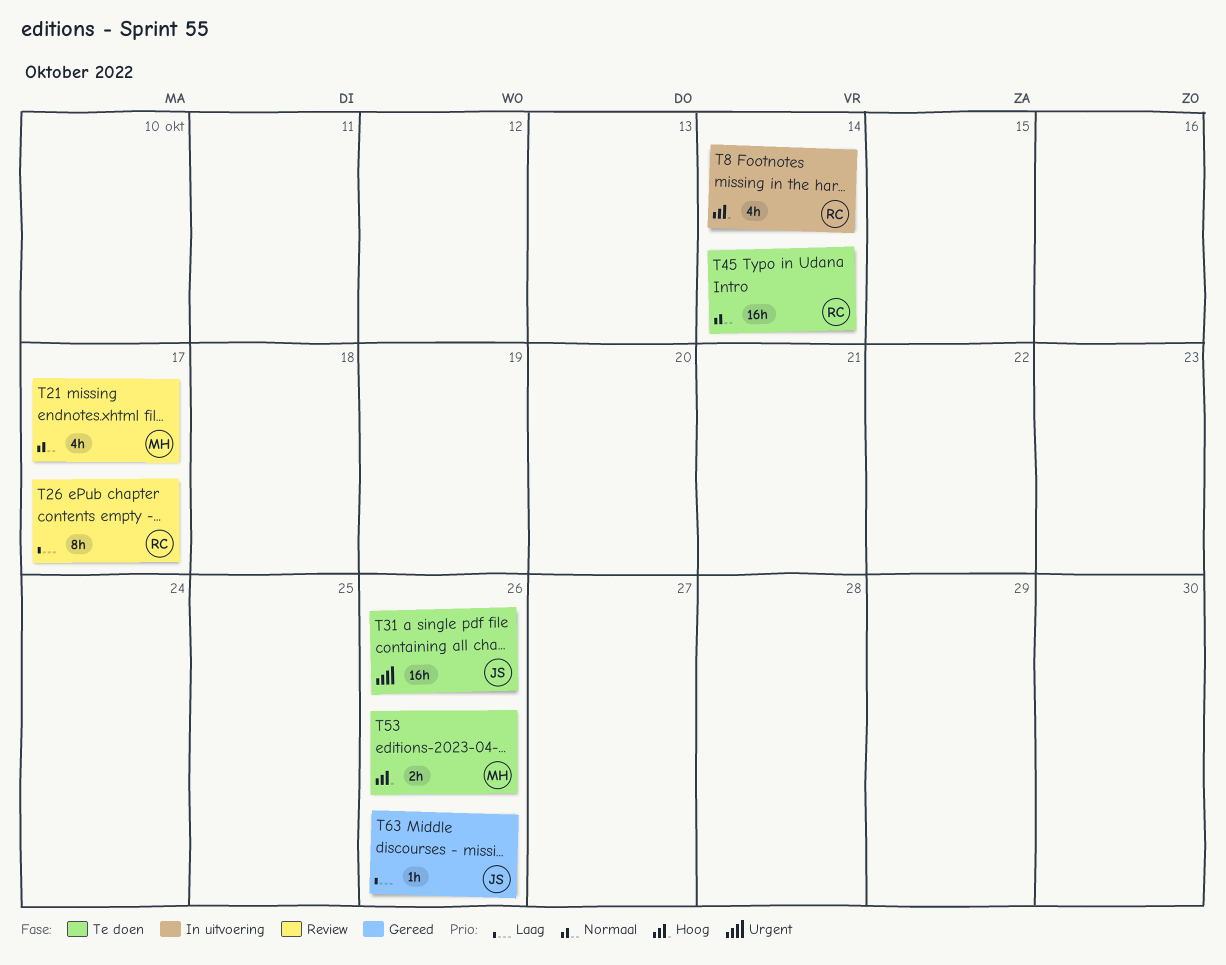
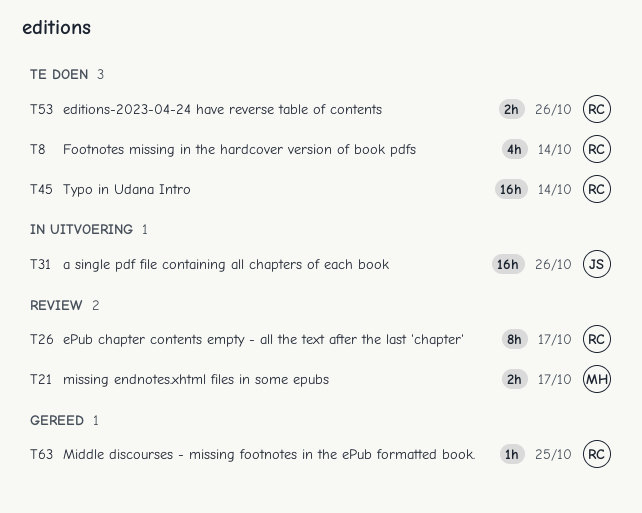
T8, status: In uitvoering -> Te doen
T21, estimate: 4h -> 2h
T31, status: Te doen -> In uitvoering
T53, owner: MH -> RC
T63, owner: JS -> RC
T63, due: Oct 26 -> Oct 25

